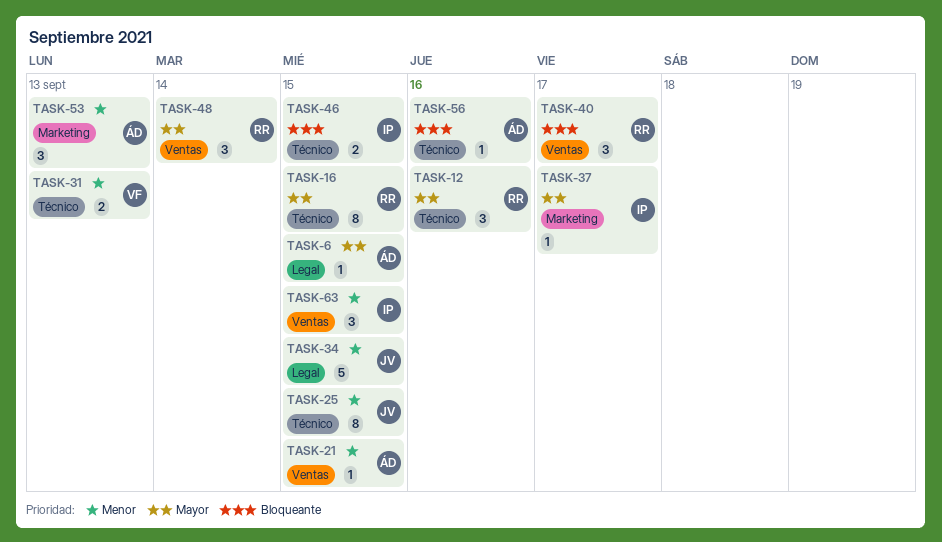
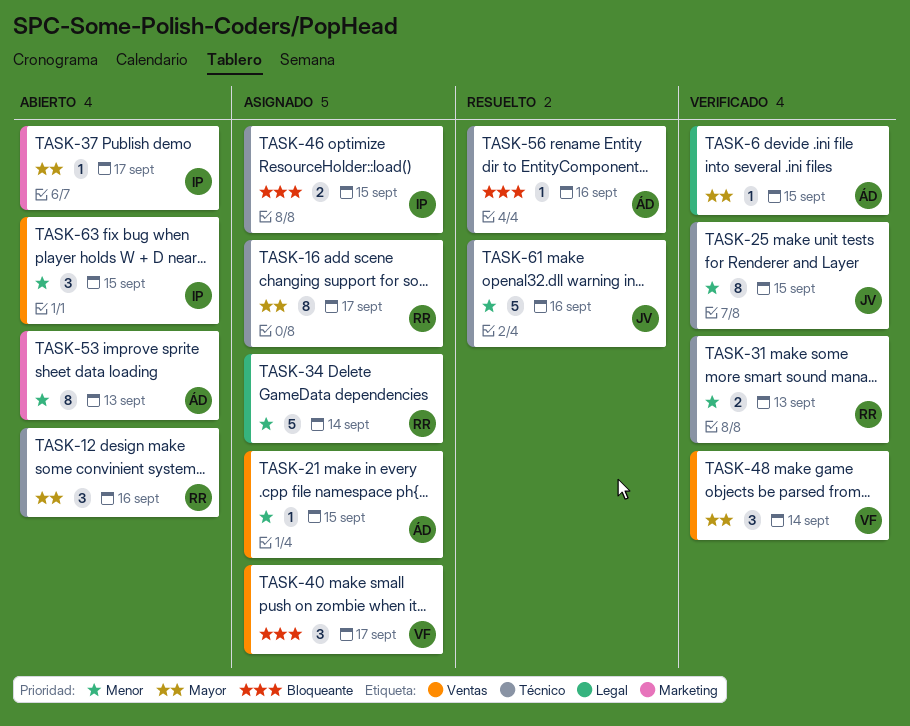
TASK-16, due: Sep 15 -> Sep 17
TASK-31, owner: VF -> RR
TASK-34, owner: JV -> RR
TASK-34, due: Sep 15 -> Sep 14
TASK-40, owner: RR -> VF
TASK-48, owner: RR -> VF
TASK-53, estimate: 3 -> 8
TASK-61: none -> present

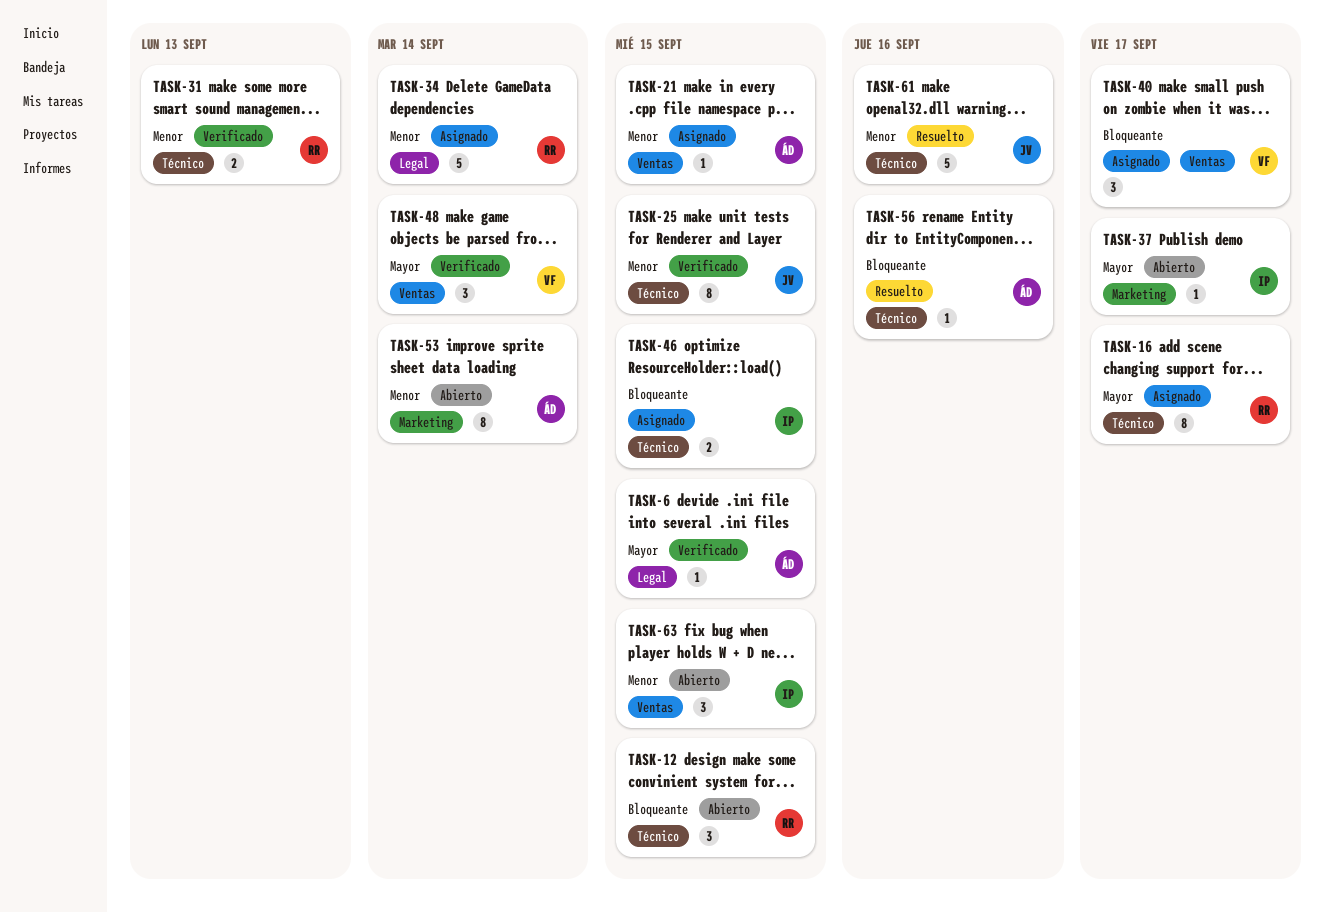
TASK-12, priority: Mayor -> Bloqueante
TASK-12, due: Sep 16 -> Sep 15
TASK-53, due: Sep 13 -> Sep 14

